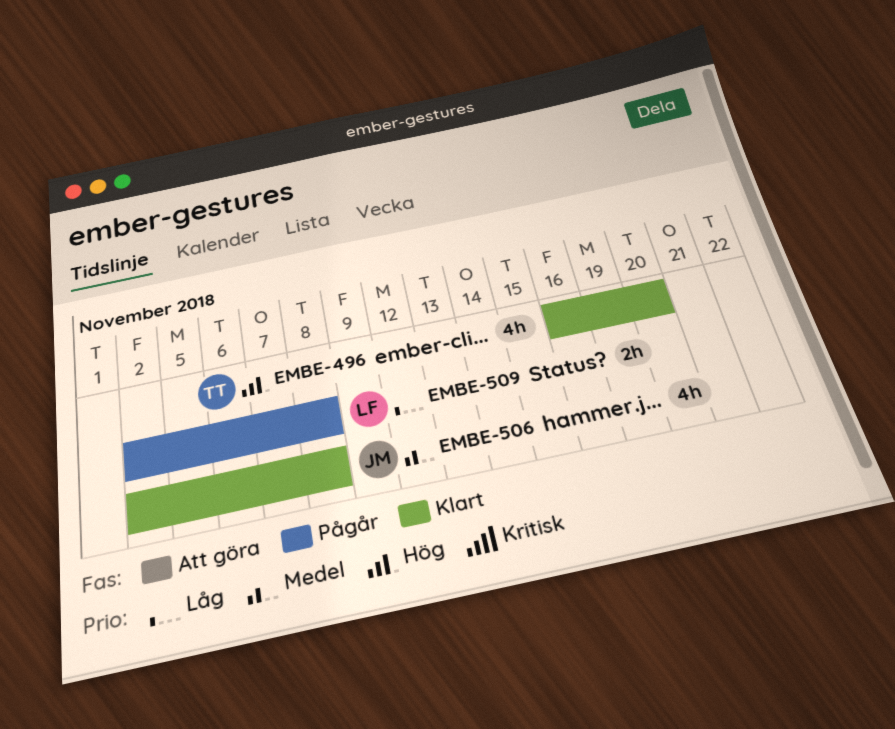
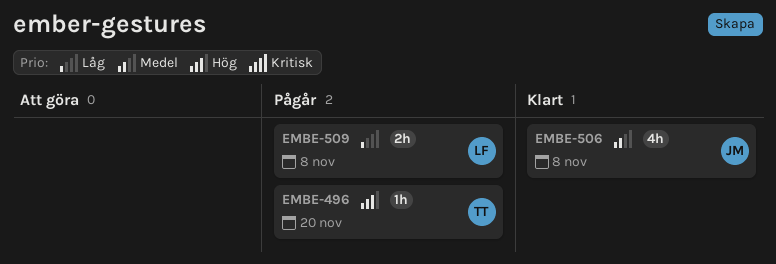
EMBE-496, status: Klart -> Pågår
EMBE-496, estimate: 4h -> 1h

